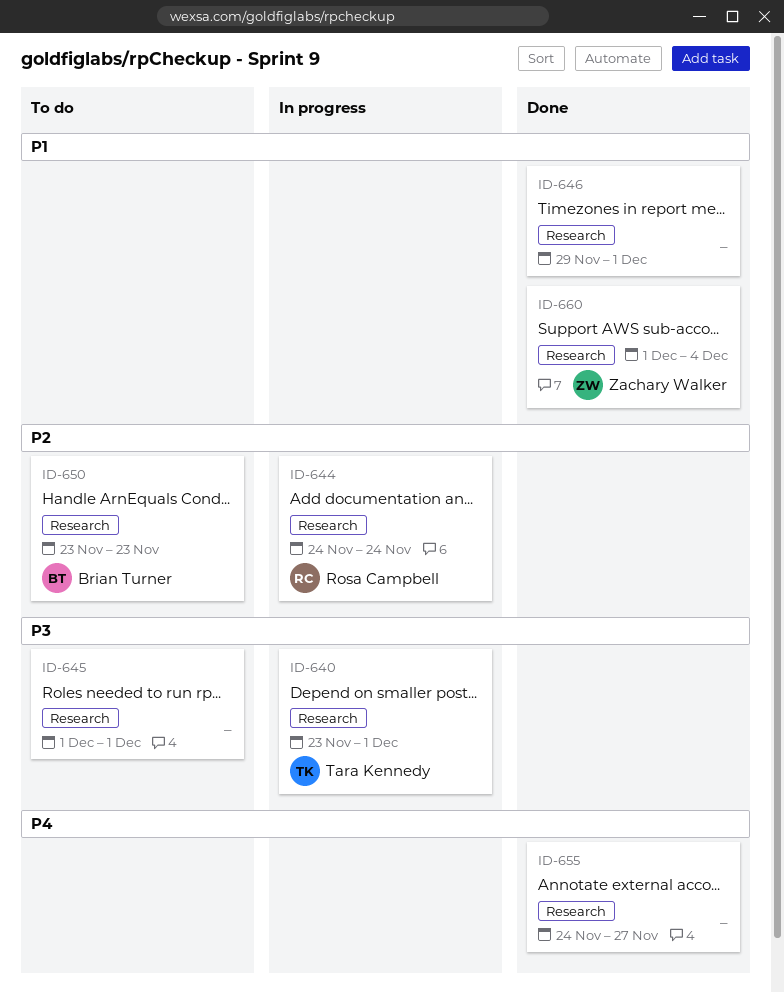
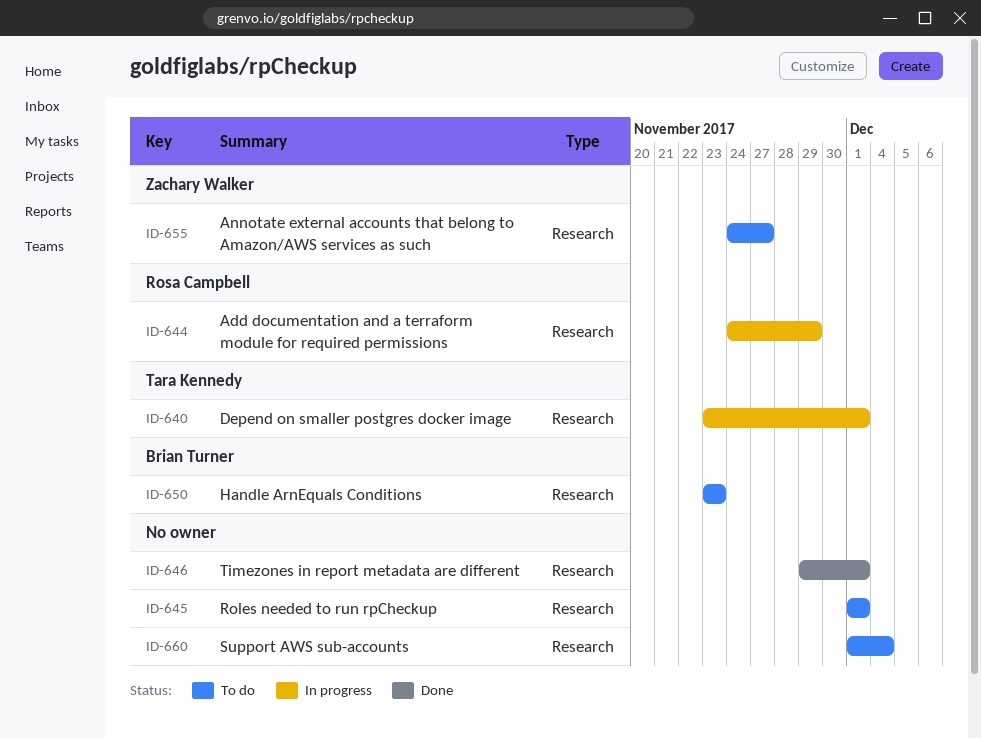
ID-644, due: Nov 24 -> Nov 29
ID-655, status: Done -> To do
ID-655, owner: none -> Zachary Walker
ID-660, status: Done -> To do
ID-660, owner: Zachary Walker -> none

